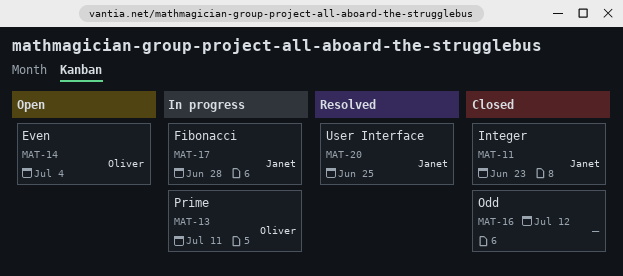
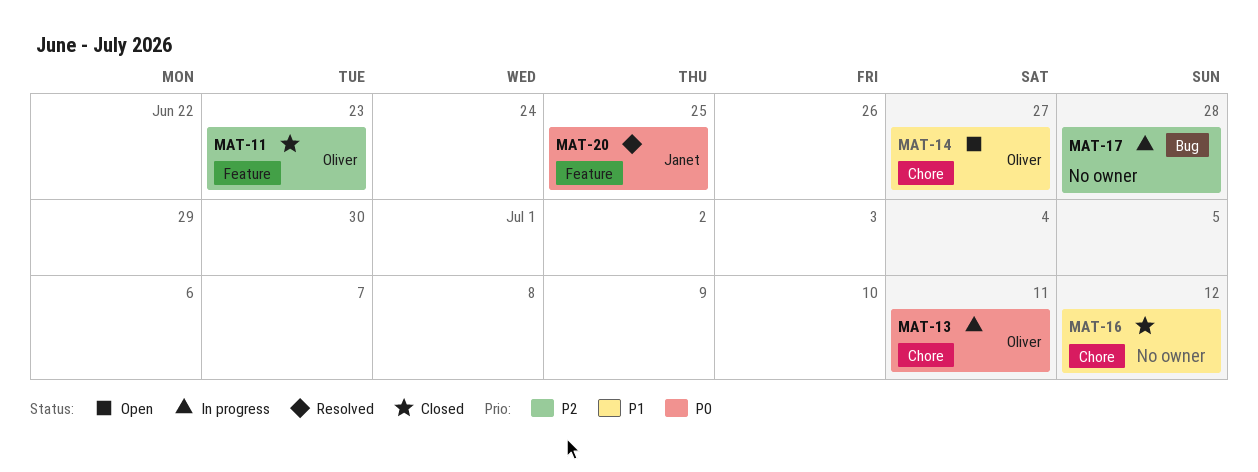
MAT-11, owner: Janet -> Oliver
MAT-14, due: Jul 4 -> Jun 27
MAT-17, owner: Janet -> none

